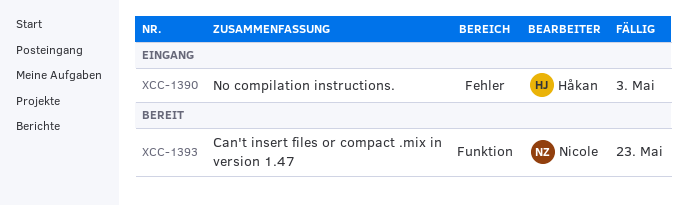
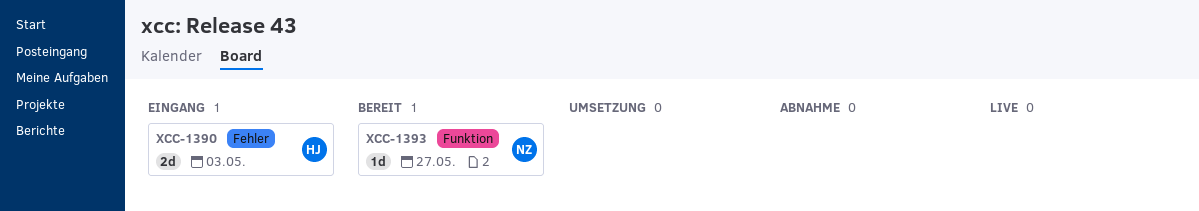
XCC-1393, due: May 23 -> May 27

